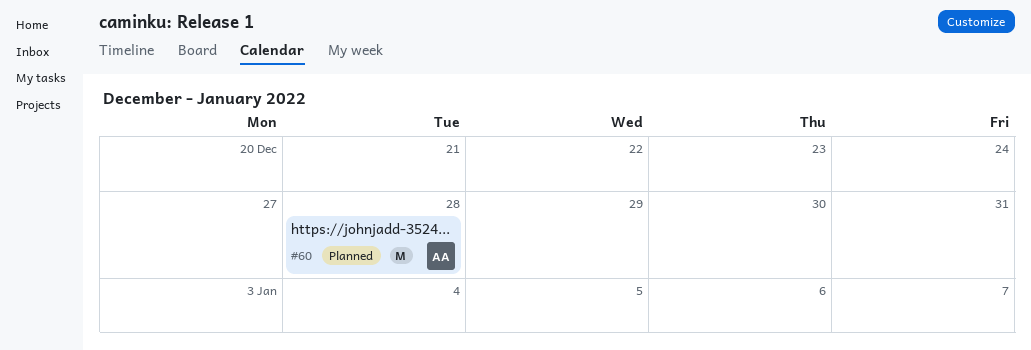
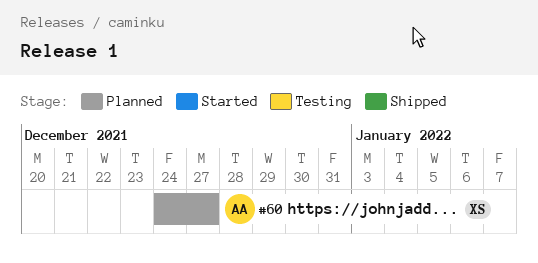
#60, estimate: M -> XS
#60, due: Dec 28 -> Dec 27

